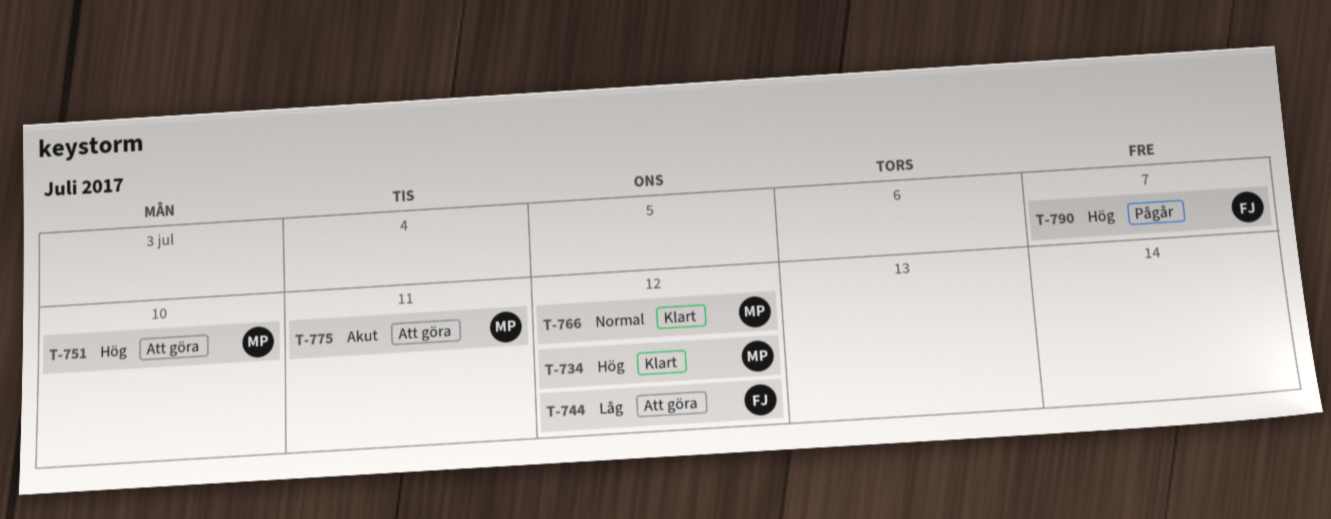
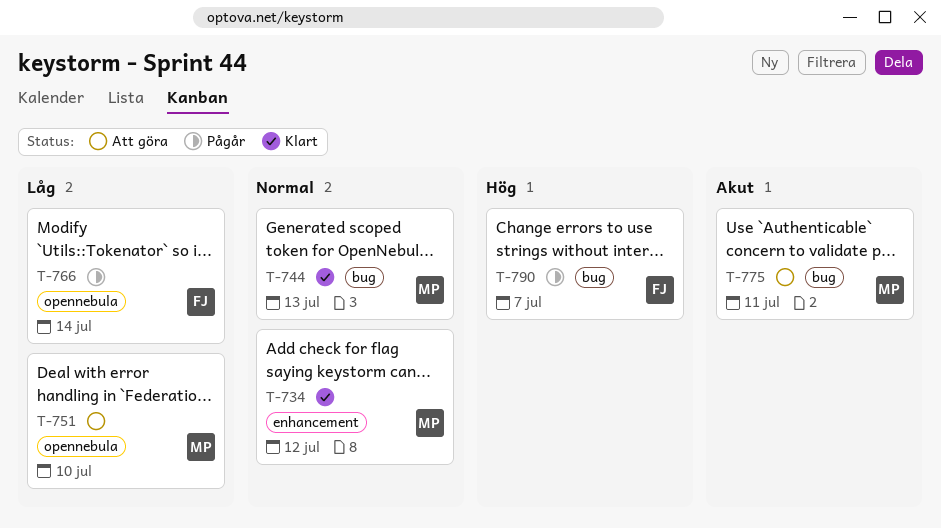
T-734, priority: Hög -> Normal
T-744, status: Att göra -> Klart
T-744, owner: FJ -> MP
T-744, priority: Låg -> Normal
T-744, due: Jul 12 -> Jul 13
T-751, priority: Hög -> Låg
T-766, status: Klart -> Pågår
T-766, owner: MP -> FJ
T-766, priority: Normal -> Låg
T-766, due: Jul 12 -> Jul 14

